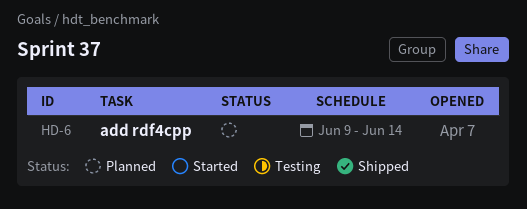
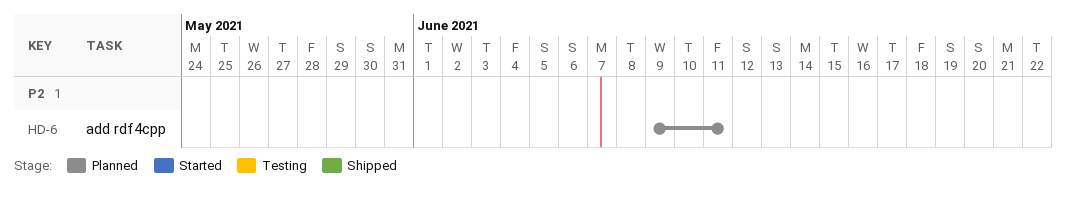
HD-6, due: Jun 14 -> Jun 11

